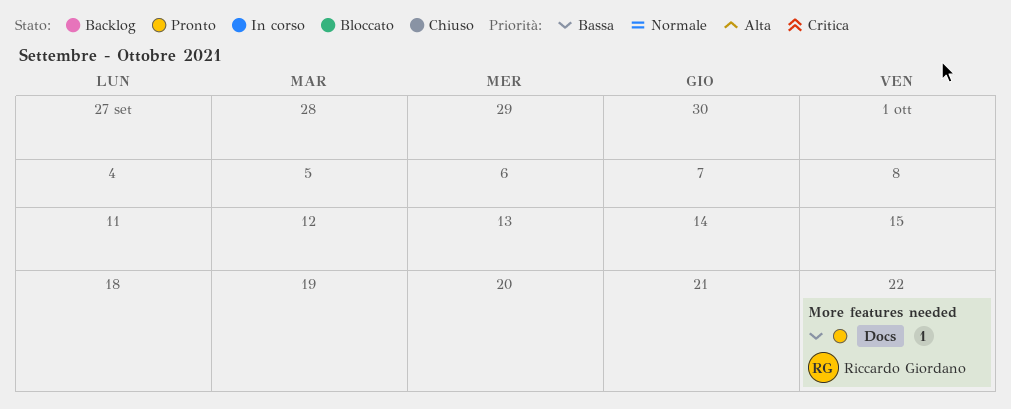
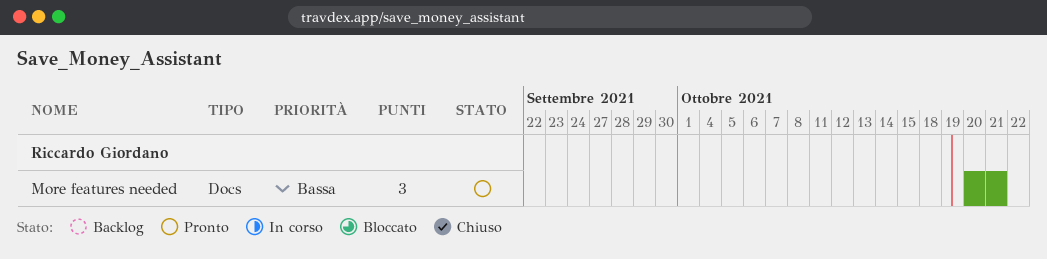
More features needed, estimate: 1 -> 3
More features needed, due: Oct 22 -> Oct 21

